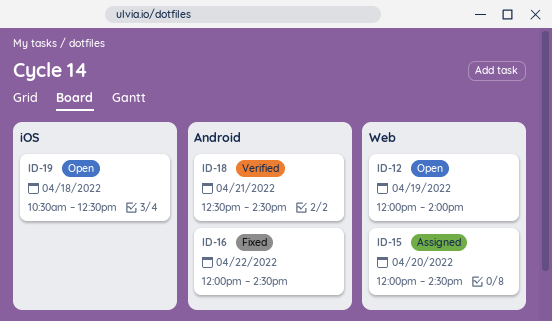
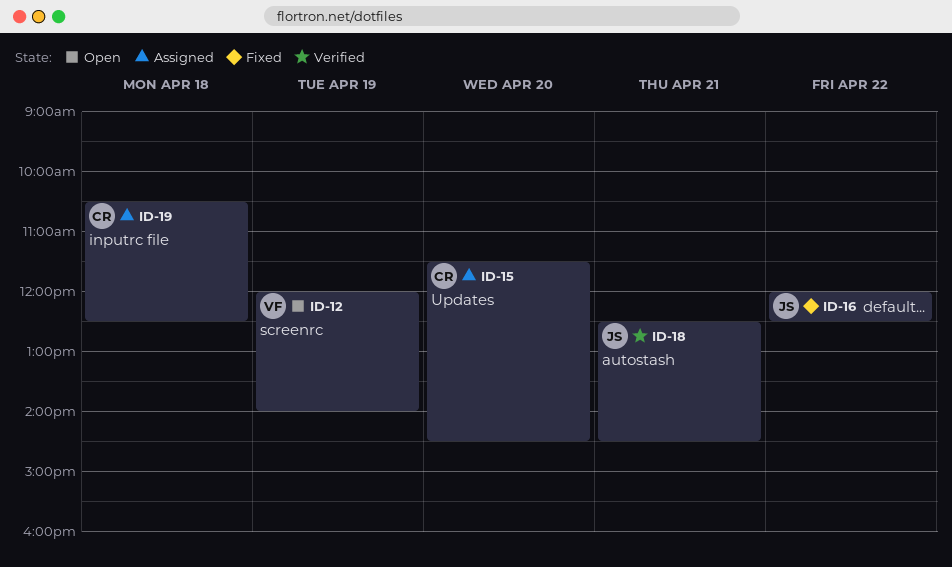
ID-15, begins: 12:00 -> 11:30
ID-16, ends: 14:30 -> 12:30
ID-19, status: Open -> Assigned

